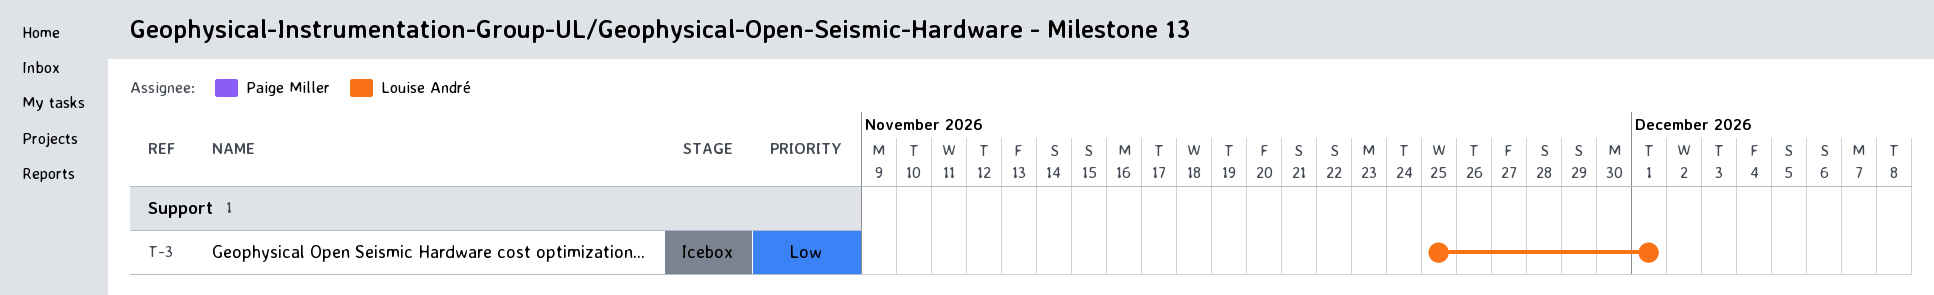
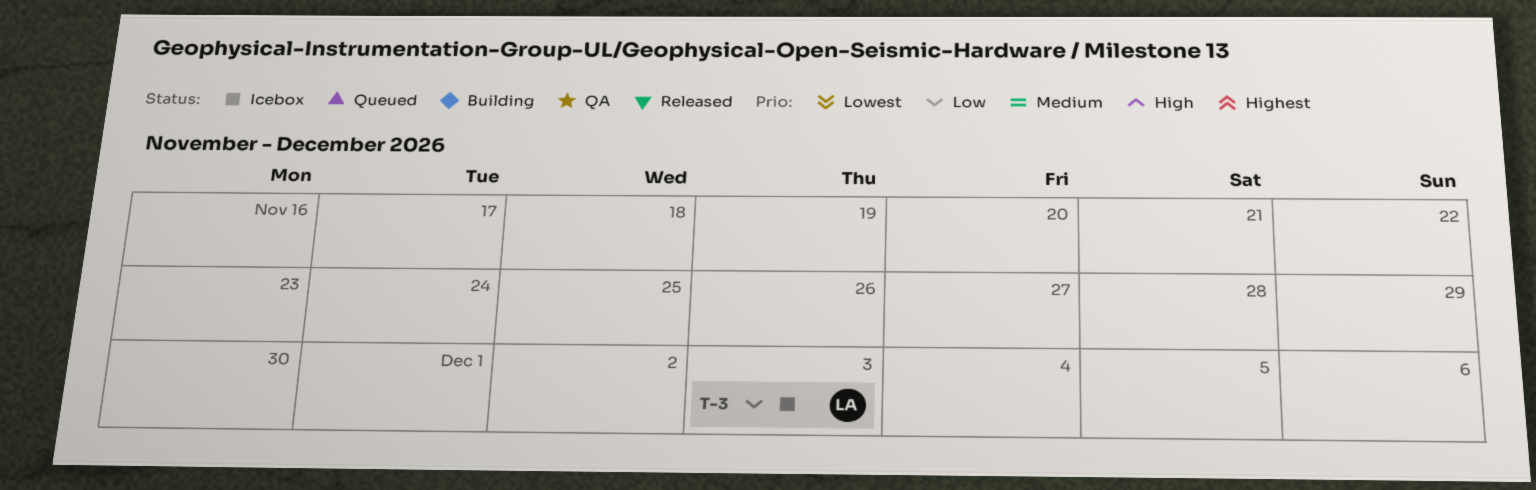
T-3, due: Dec 1 -> Dec 3

